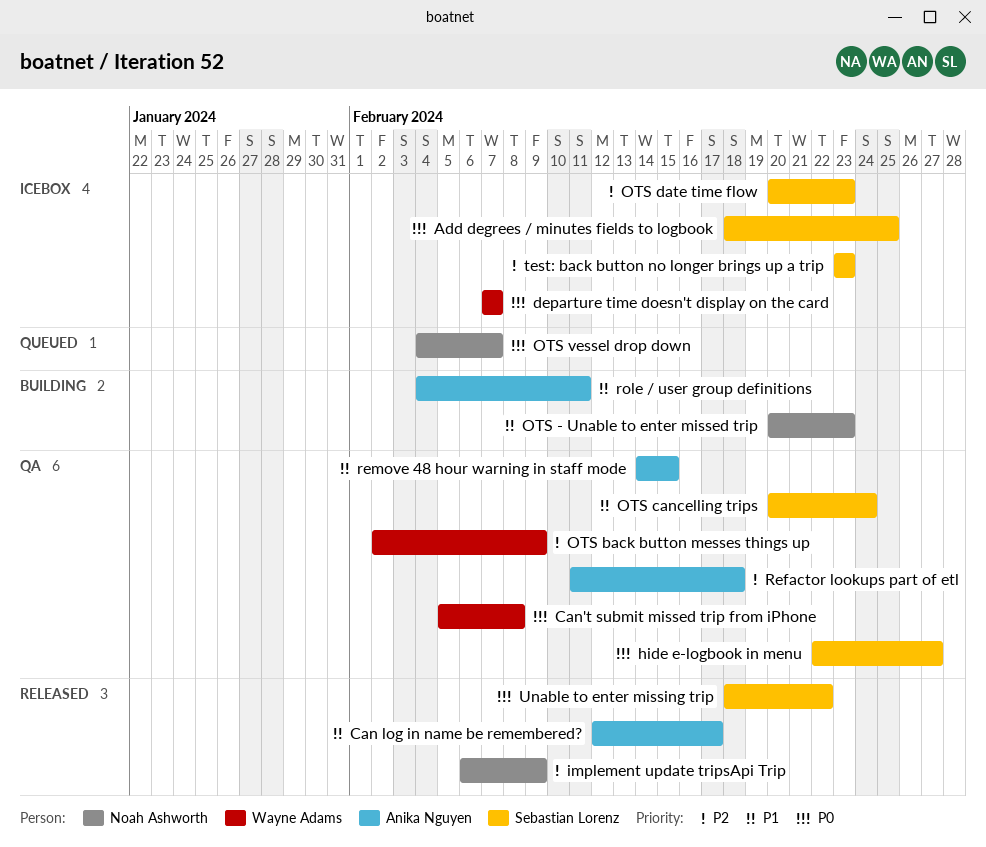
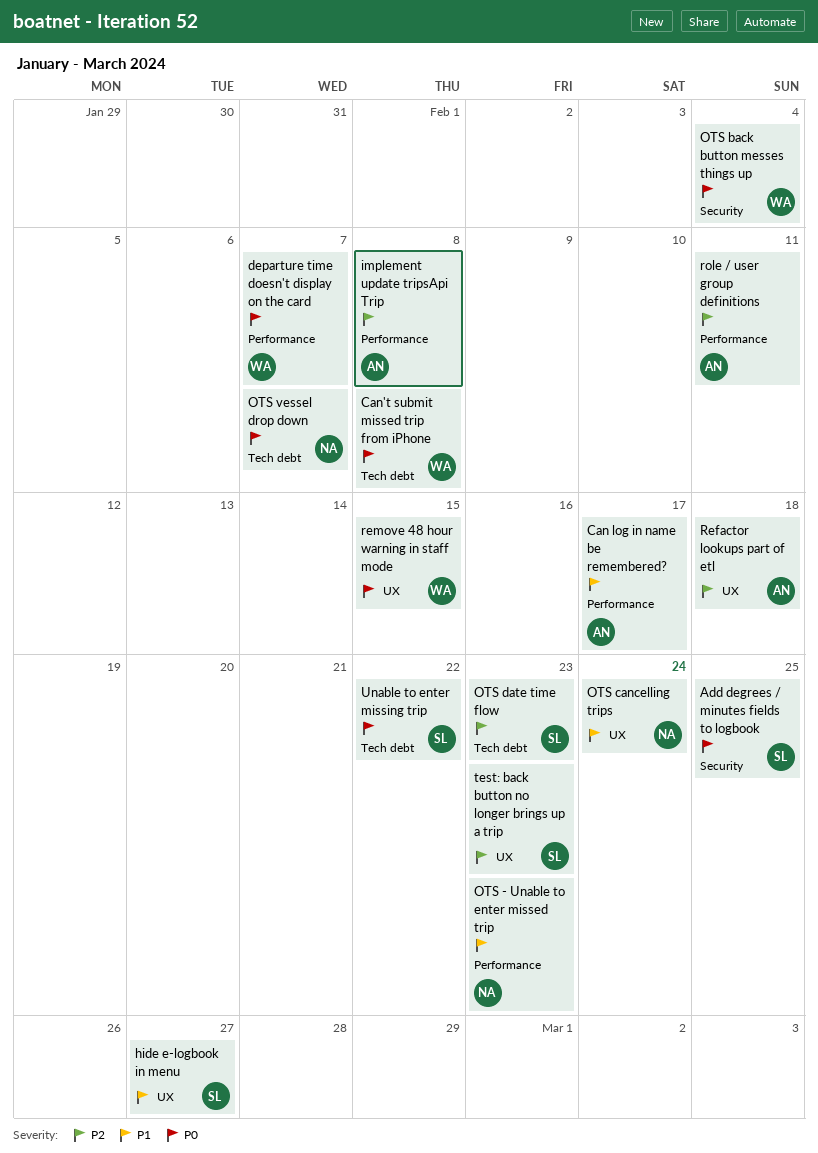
hide e-logbook in menu, priority: P0 -> P1
implement update tripsApi Trip, owner: Noah Ashworth -> Anika Nguyen
implement update tripsApi Trip, due: Feb 9 -> Feb 8
OTS back button messes things up, priority: P2 -> P0
OTS back button messes things up, due: Feb 9 -> Feb 4
OTS cancelling trips, owner: Sebastian Lorenz -> Noah Ashworth
remove 48 hour warning in staff mode, owner: Anika Nguyen -> Wayne Adams
remove 48 hour warning in staff mode, priority: P1 -> P0
role / user group definitions, priority: P1 -> P2

